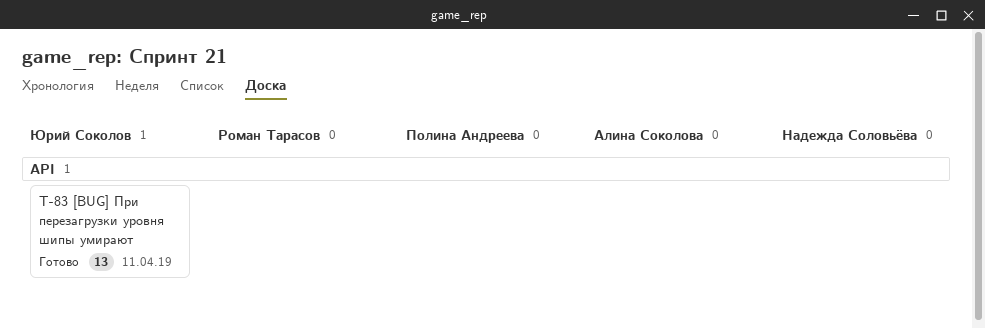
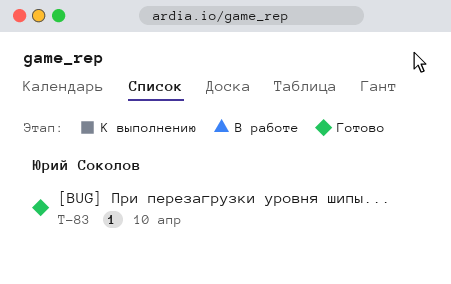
T-83, estimate: 13 -> 1
T-83, due: Apr 11 -> Apr 10

